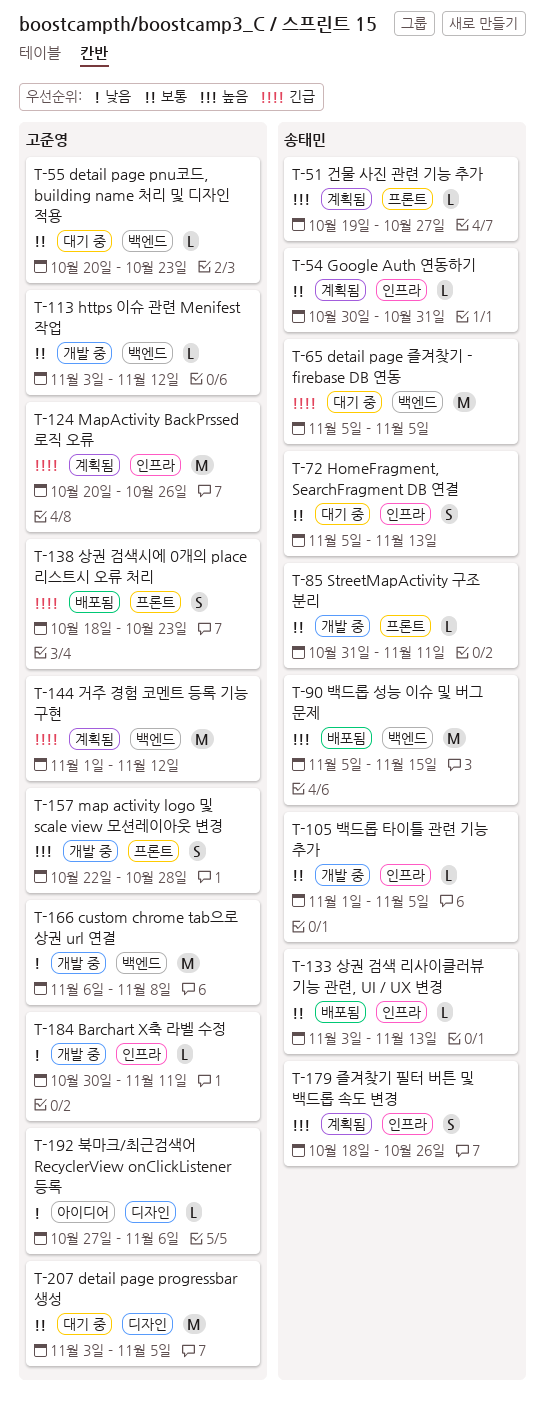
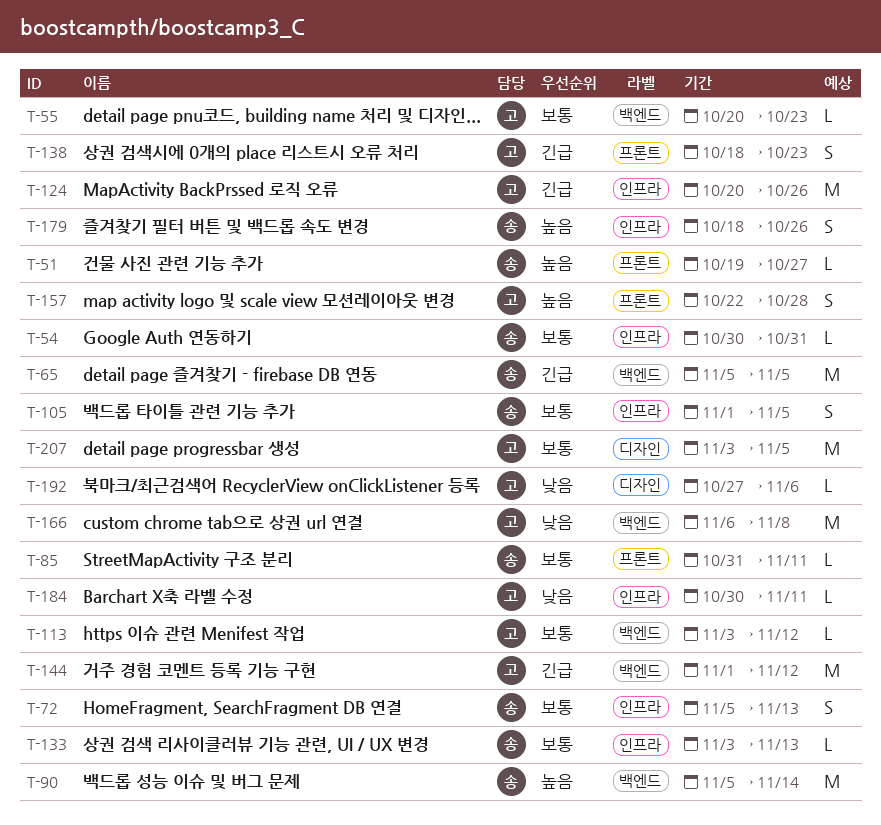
T-90, due: Nov 15 -> Nov 14
T-105, estimate: L -> S

